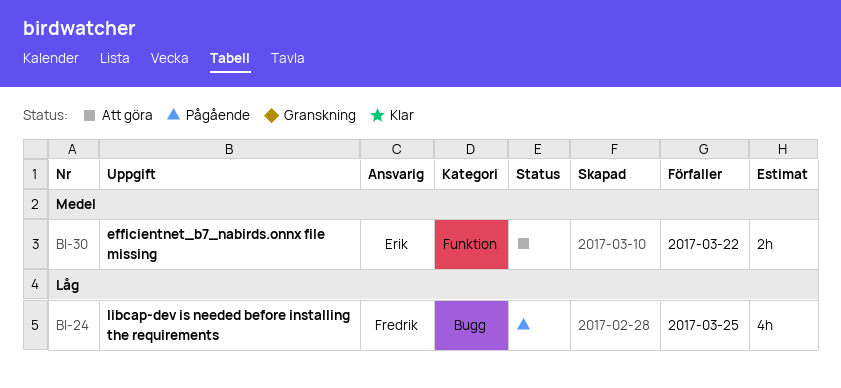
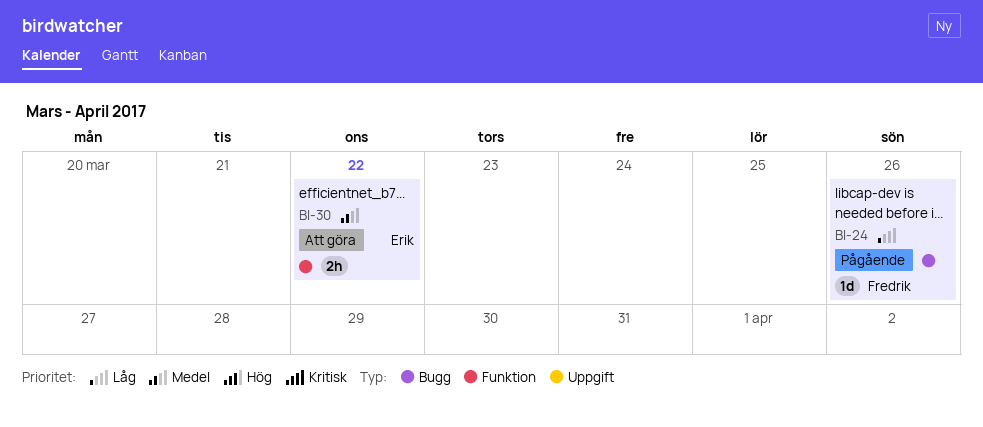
BI-24, estimate: 4h -> 1d
BI-24, due: Mar 25 -> Mar 26

